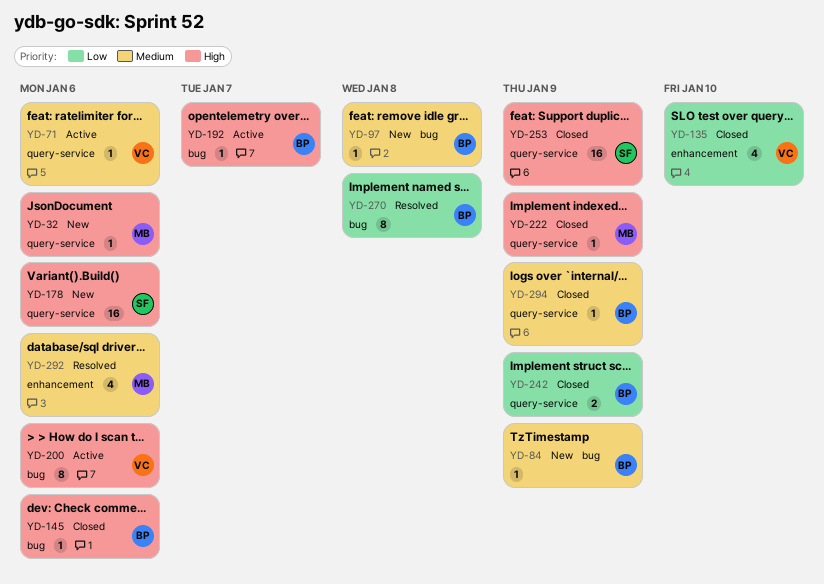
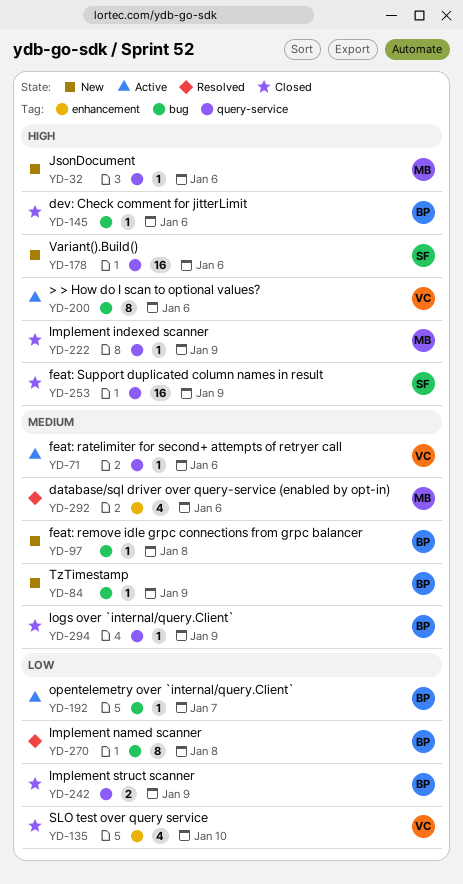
YD-192, priority: High -> Low

